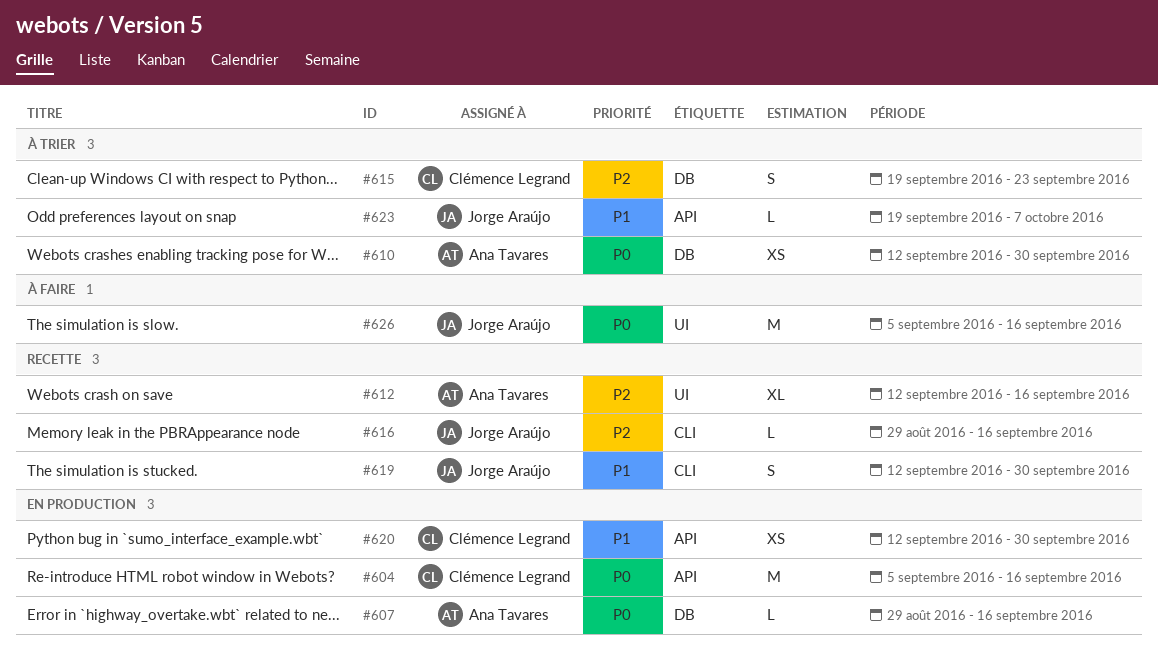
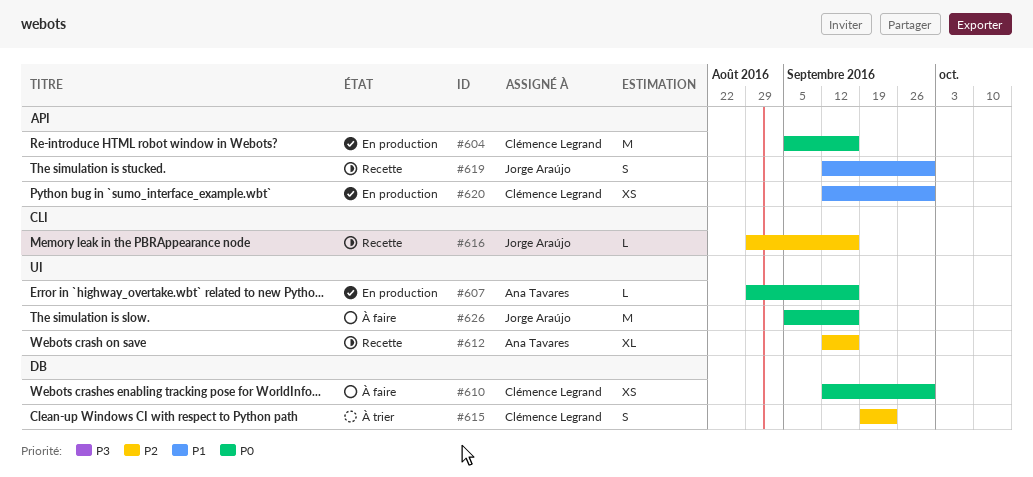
#607, label: DB -> UI
#610, status: À trier -> À faire
#610, owner: Ana Tavares -> Clémence Legrand
#619, label: CLI -> API
#623: present -> none

